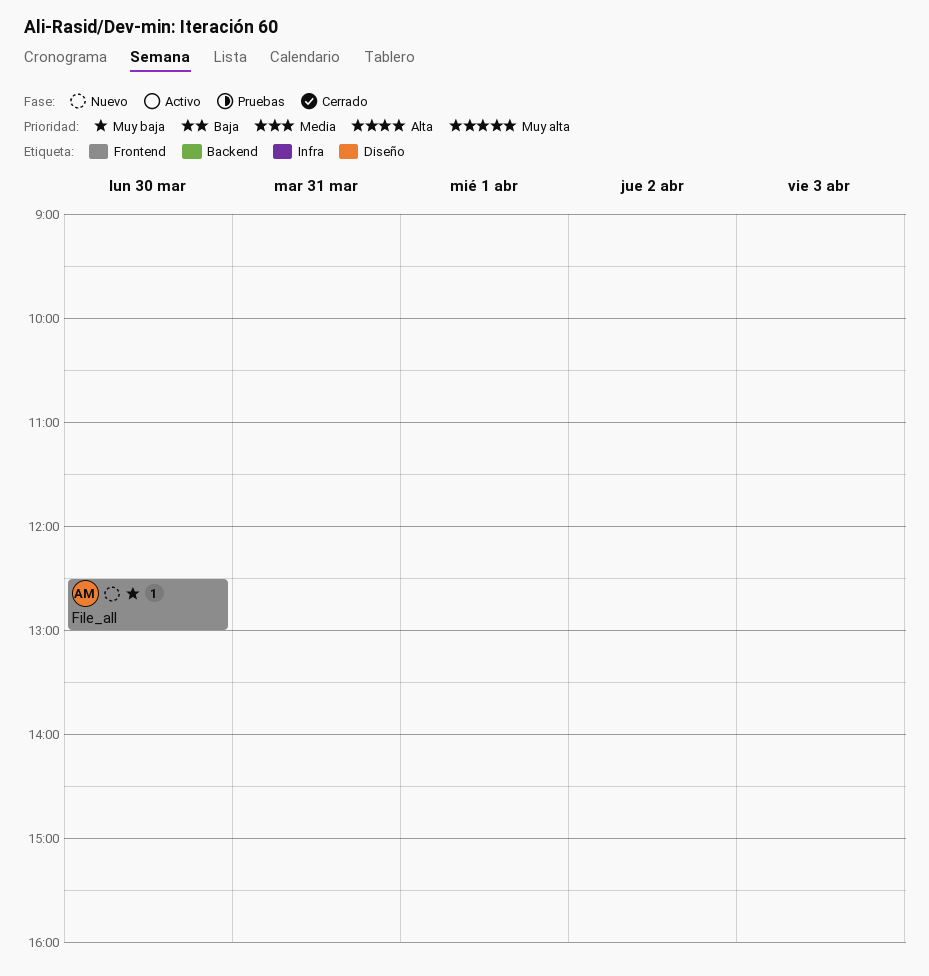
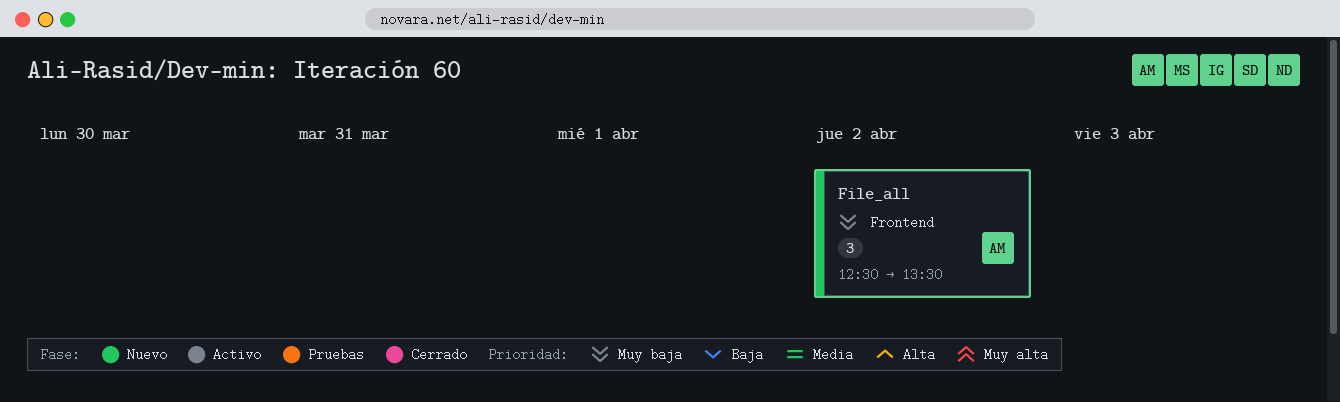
File_all, estimate: 1 -> 3
File_all, day: Mar 30 -> Apr 2
File_all, ends: 13:00 -> 13:30

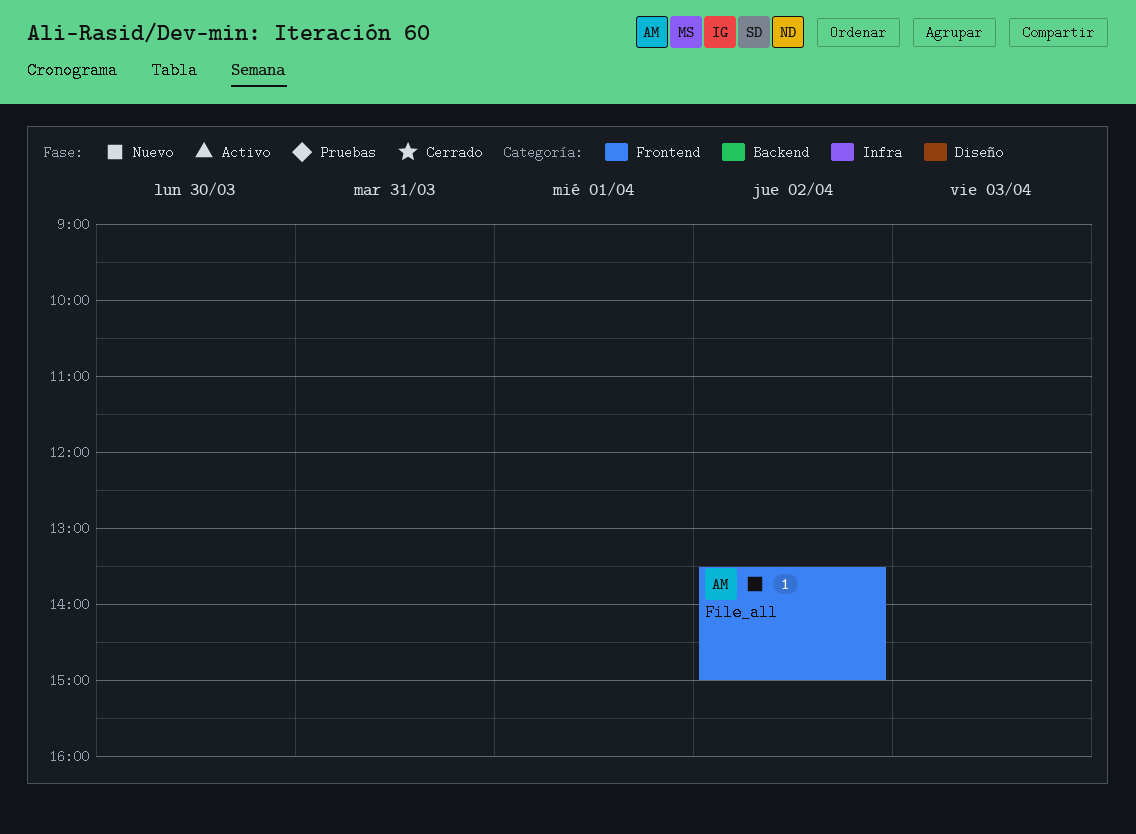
File_all, estimate: 3 -> 1
File_all, begins: 12:30 -> 13:30
File_all, ends: 13:30 -> 15:00

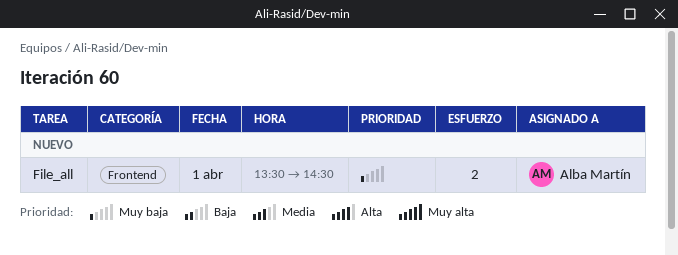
File_all, estimate: 1 -> 2
File_all, day: Apr 2 -> Apr 1
File_all, ends: 15:00 -> 14:30

